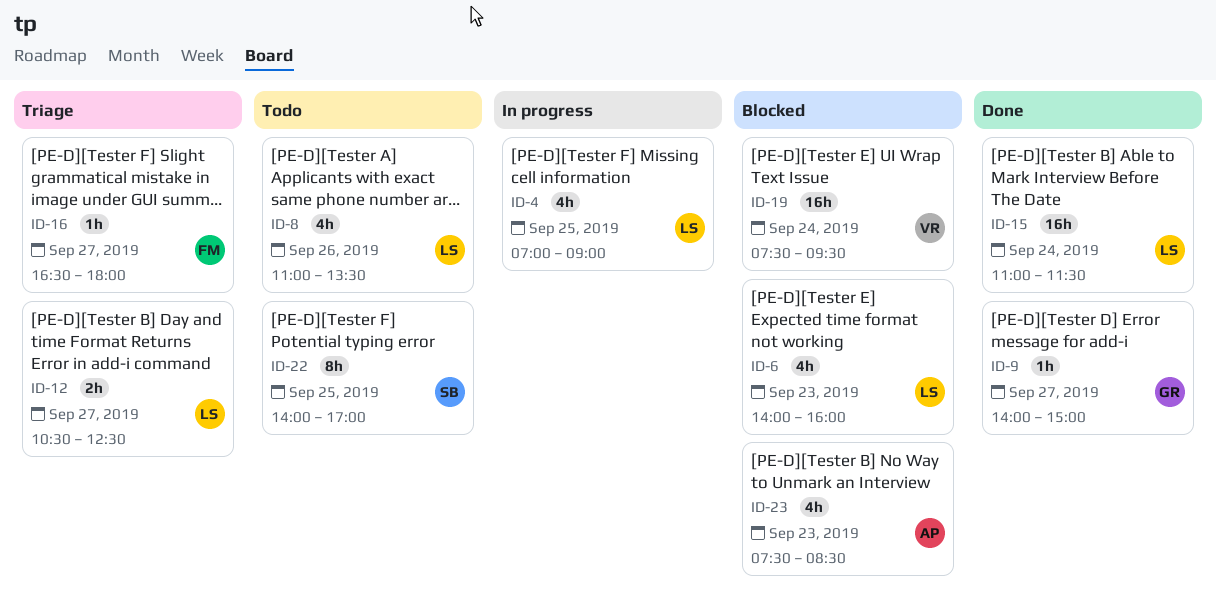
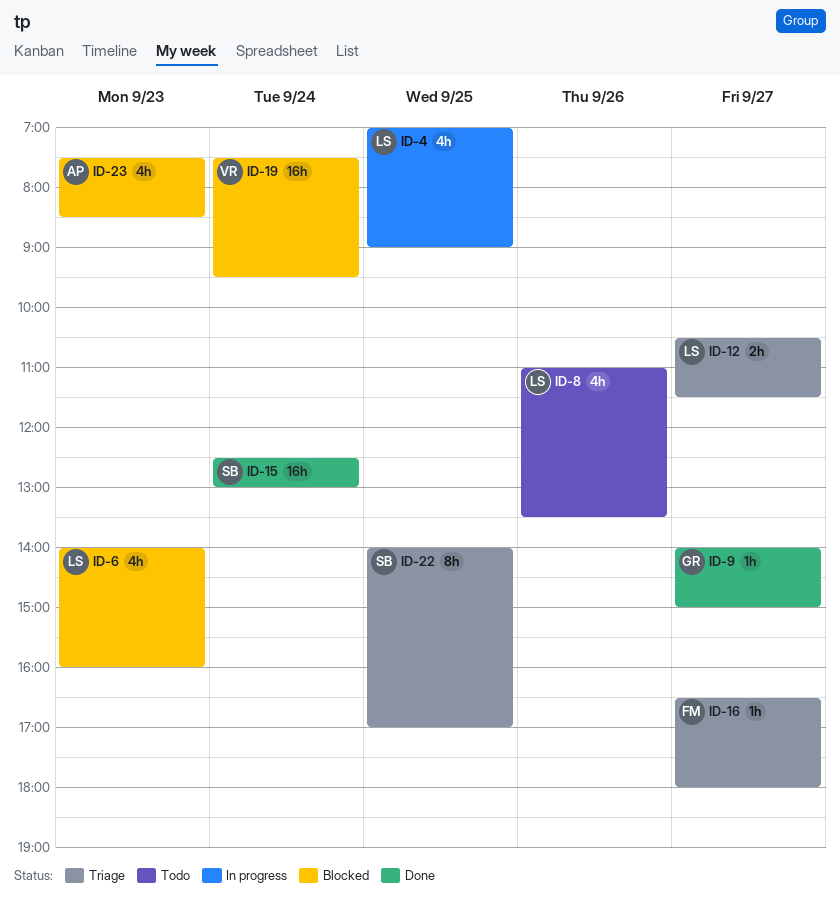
ID-12, ends: 12:30 -> 11:30
ID-15, owner: LS -> SB
ID-15, begins: 11:00 -> 12:30
ID-15, ends: 11:30 -> 13:00
ID-22, status: Todo -> Triage

